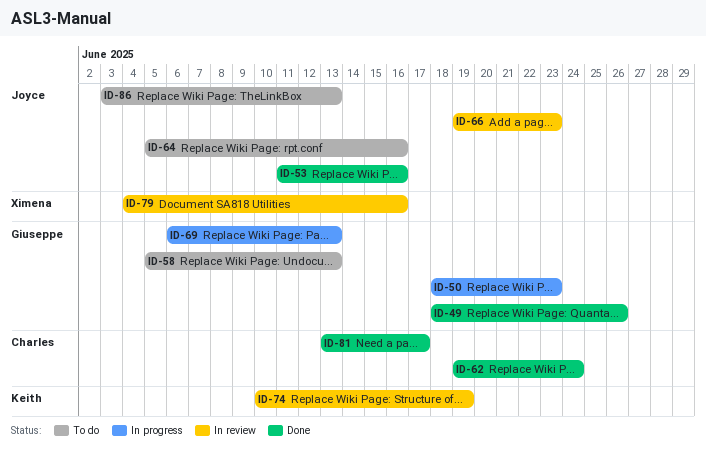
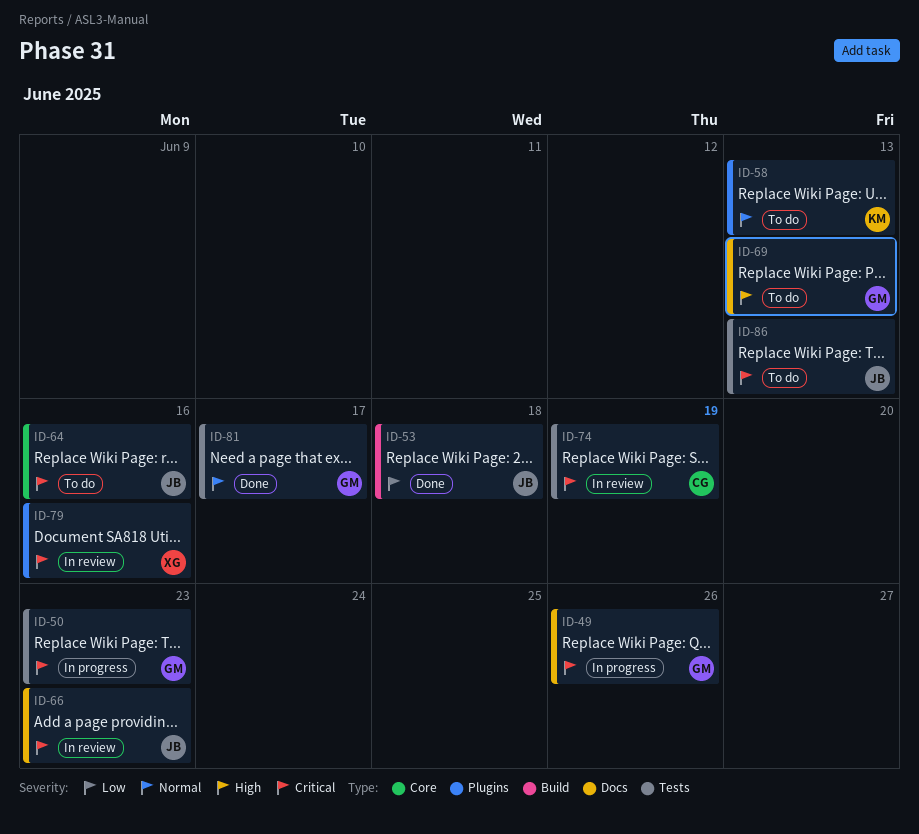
ID-49, status: Done -> In progress
ID-53, due: Jun 16 -> Jun 18
ID-58, owner: Giuseppe -> Keith
ID-62: present -> none
ID-69, status: In progress -> To do
ID-74, owner: Keith -> Charles
ID-81, owner: Charles -> Giuseppe

